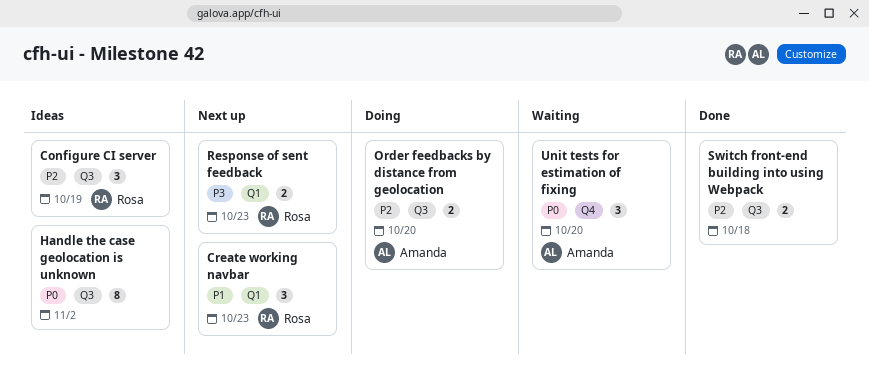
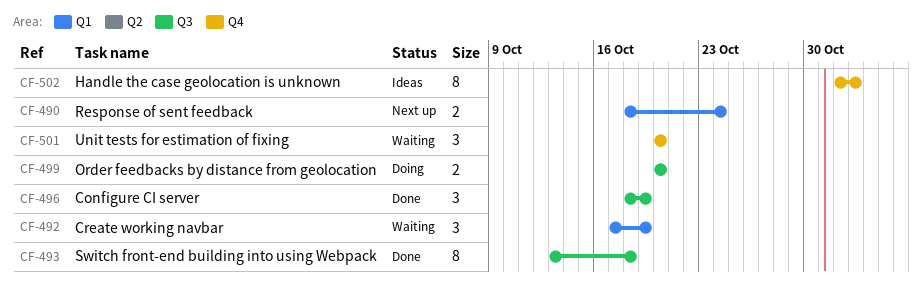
Configure CI server, status: Ideas -> Done
Create working navbar, status: Next up -> Waiting
Create working navbar, due: Oct 23 -> Oct 19
Handle the case geolocation is unknown, label: Q3 -> Q4
Response of sent feedback, due: Oct 23 -> Oct 24
Switch front-end building into using Webpack, estimate: 2 -> 8

